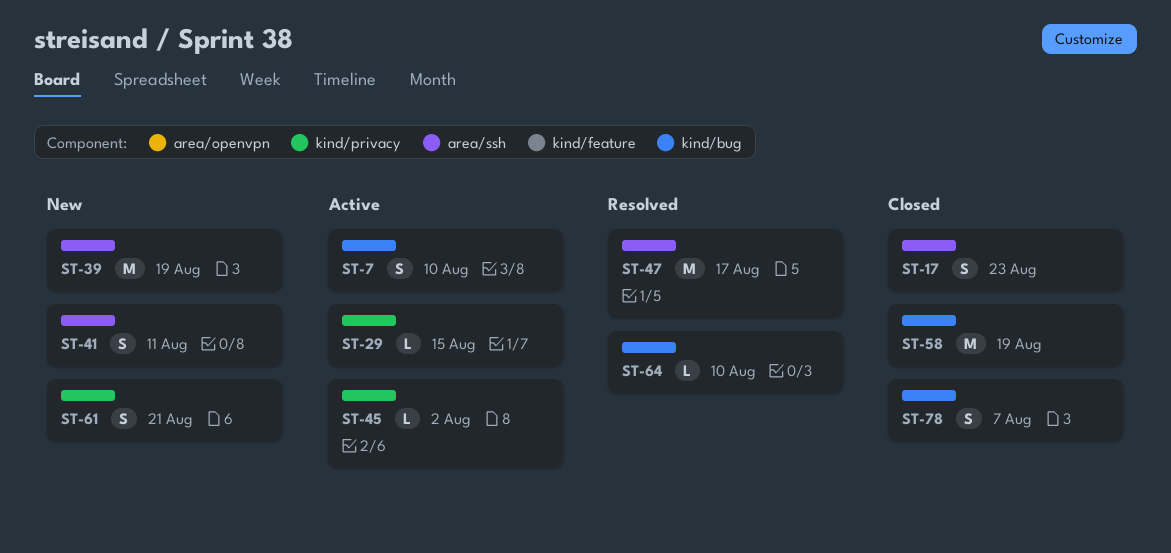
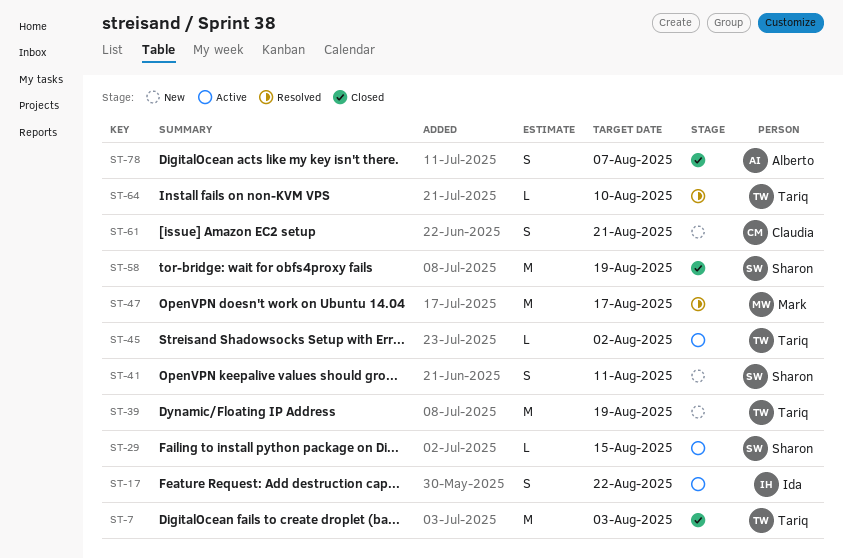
ST-7, status: Active -> Closed
ST-7, estimate: S -> M
ST-7, due: Aug 10 -> Aug 3
ST-17, status: Closed -> Active
ST-17, due: Aug 23 -> Aug 22

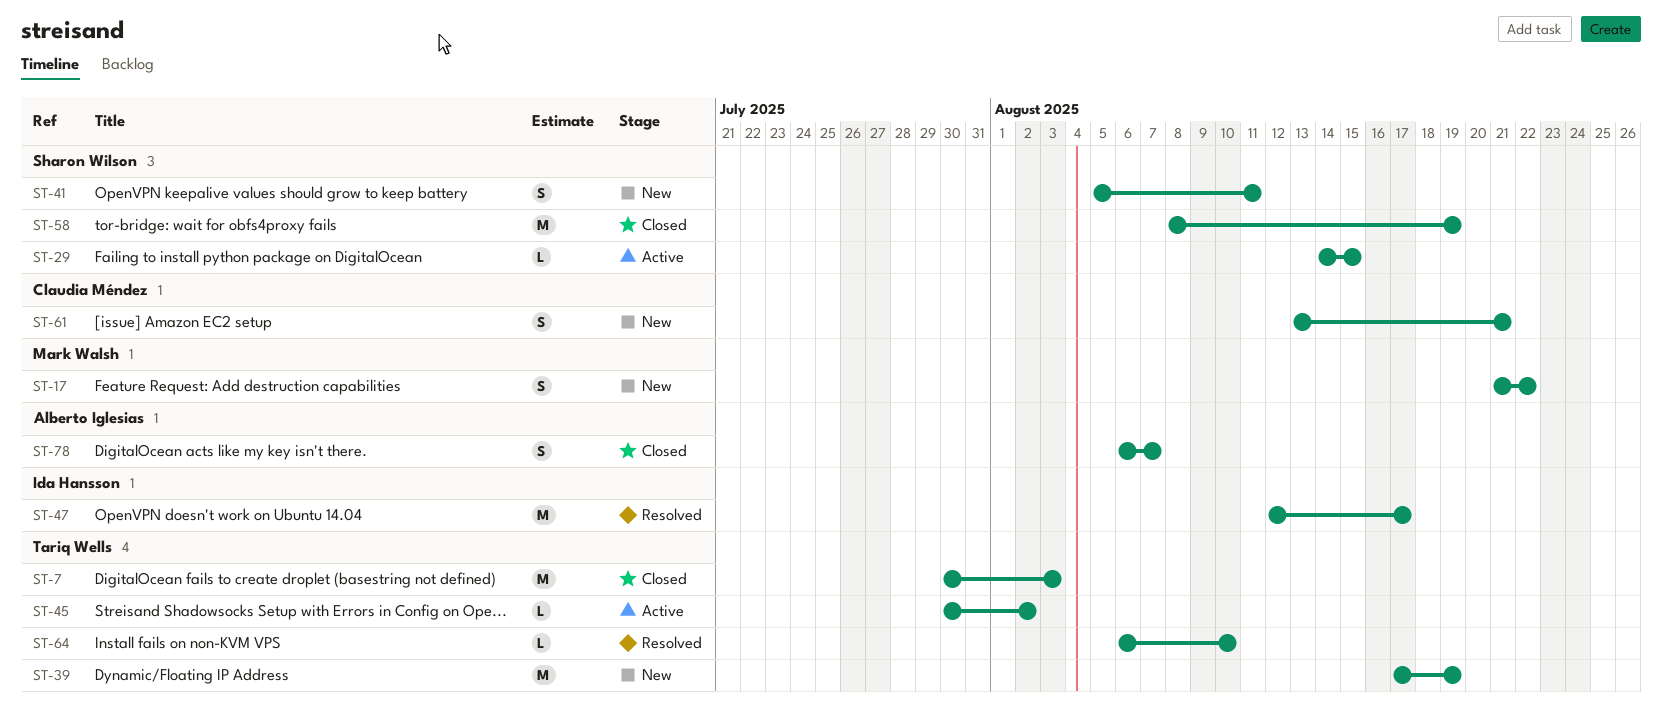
ST-17, status: Active -> New
ST-17, owner: Ida Hansson -> Mark Walsh
ST-47, owner: Mark Walsh -> Ida Hansson

